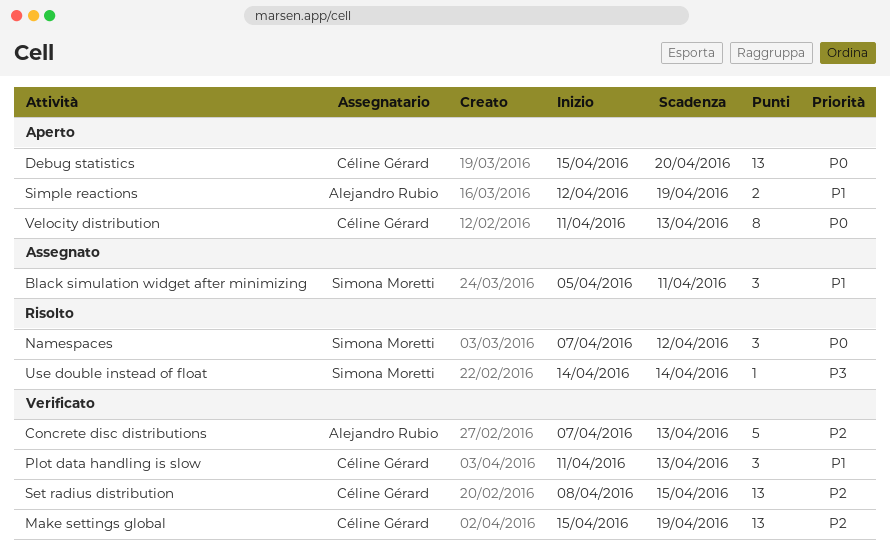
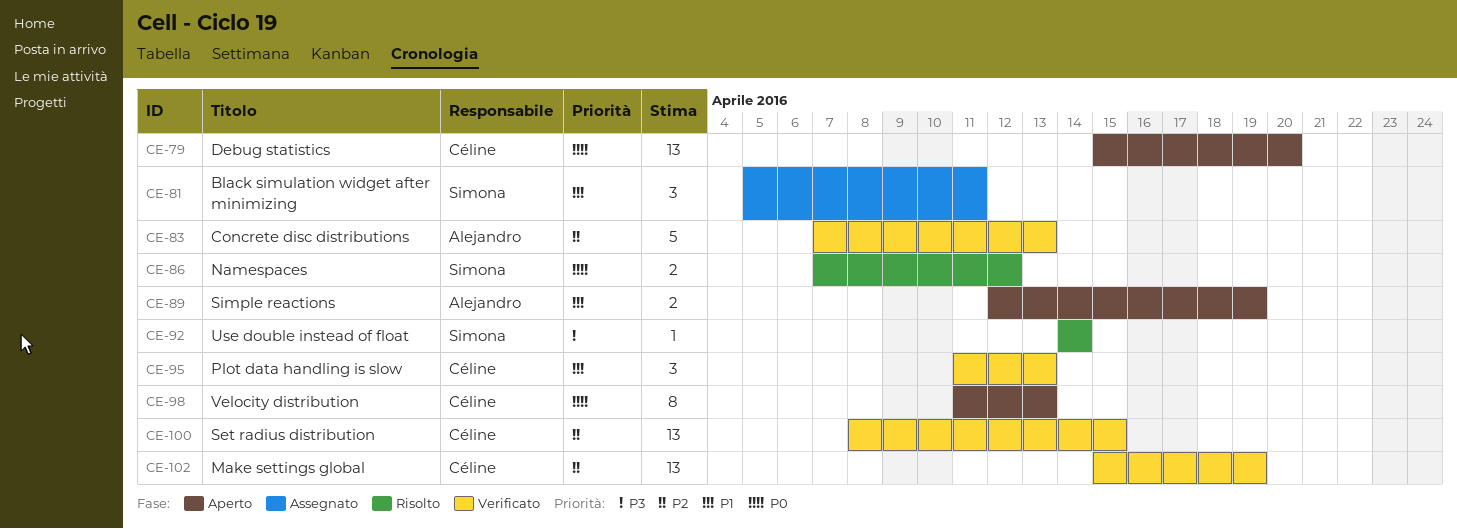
Namespaces, estimate: 3 -> 2

